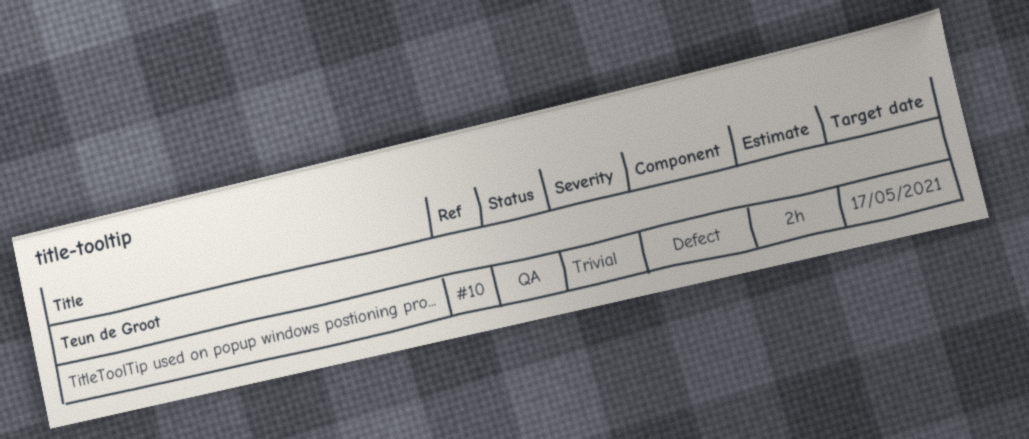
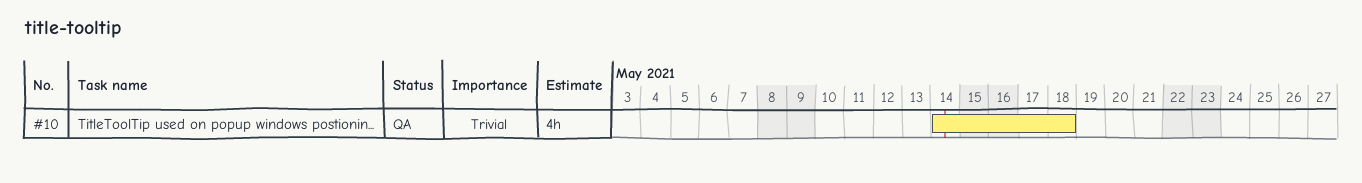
#10, estimate: 2h -> 4h
#10, due: May 17 -> May 18

